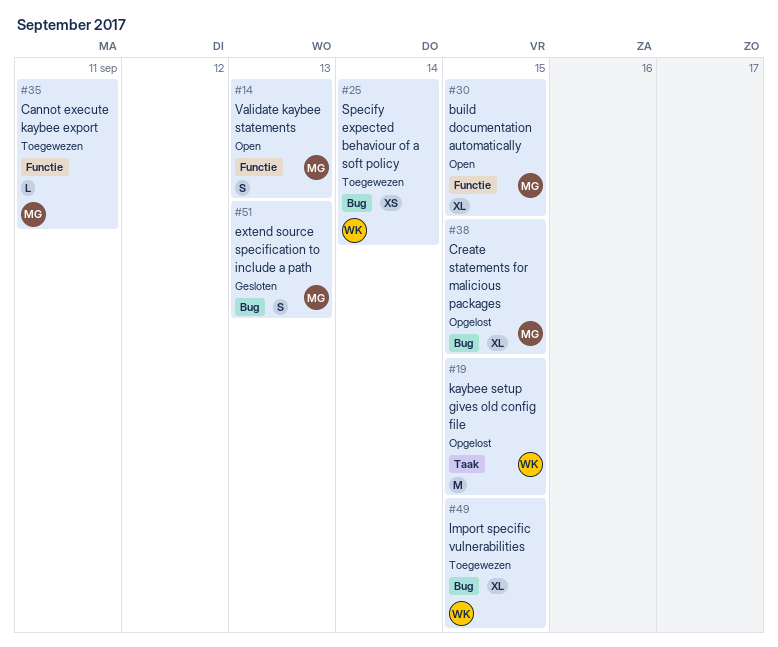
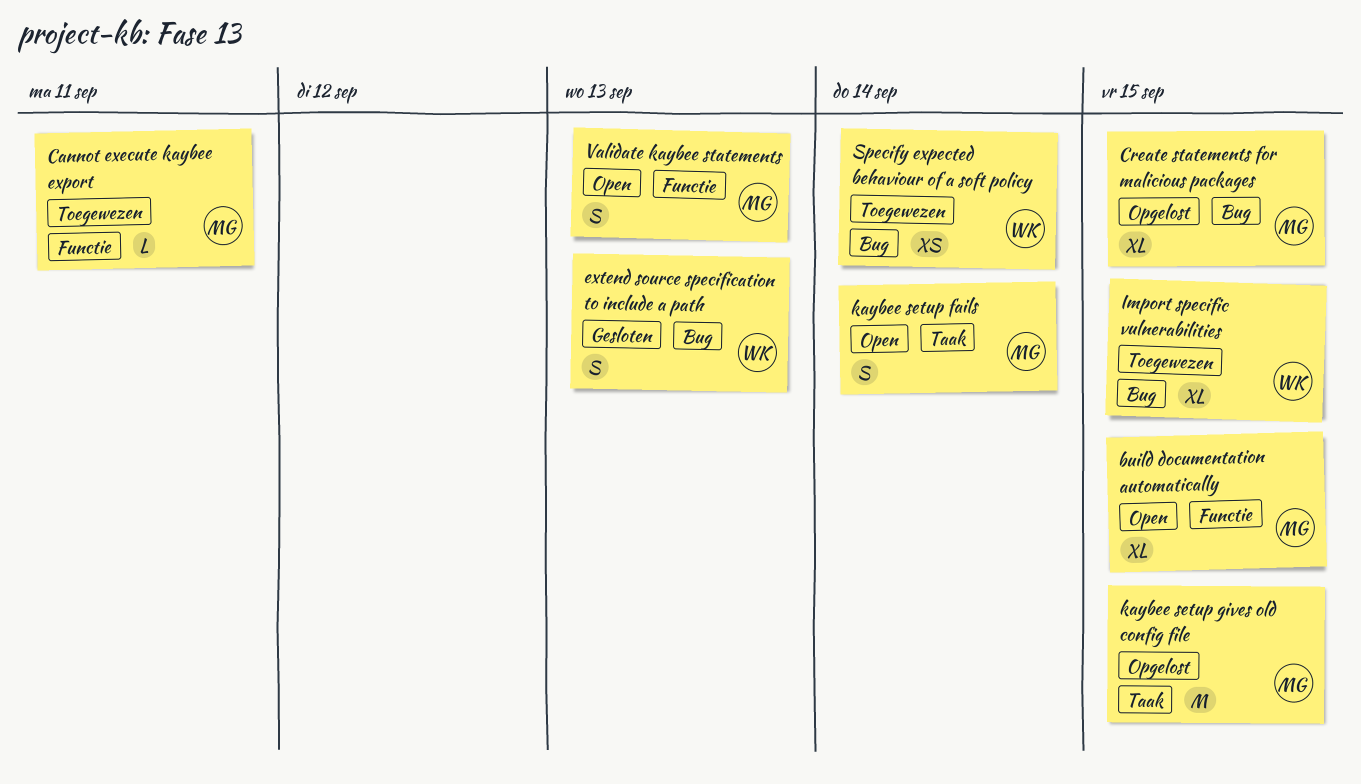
extend source specification to include a path, owner: MG -> WK
kaybee setup fails: none -> present
kaybee setup gives old config file, owner: WK -> MG

